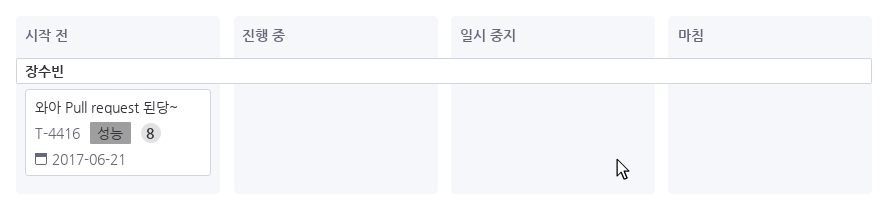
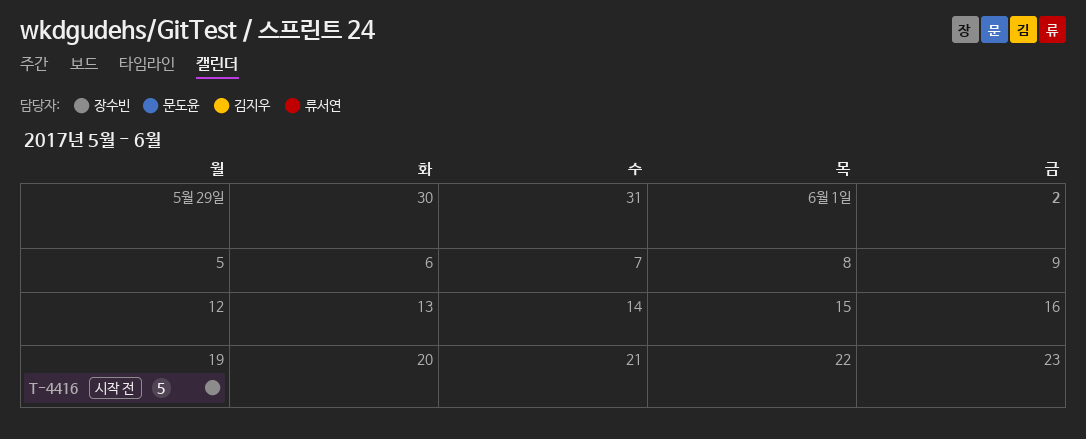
T-4416, estimate: 8 -> 5
T-4416, due: Jun 21 -> Jun 19

